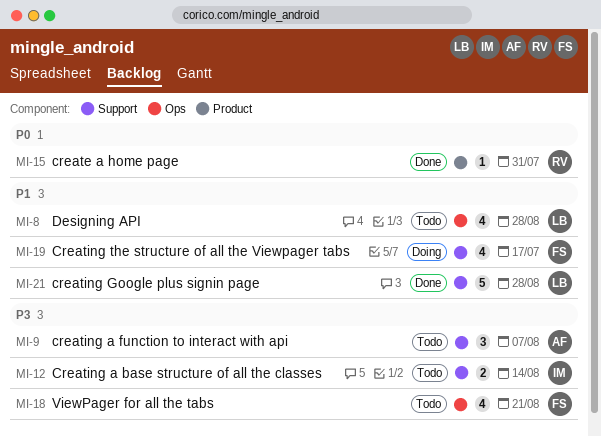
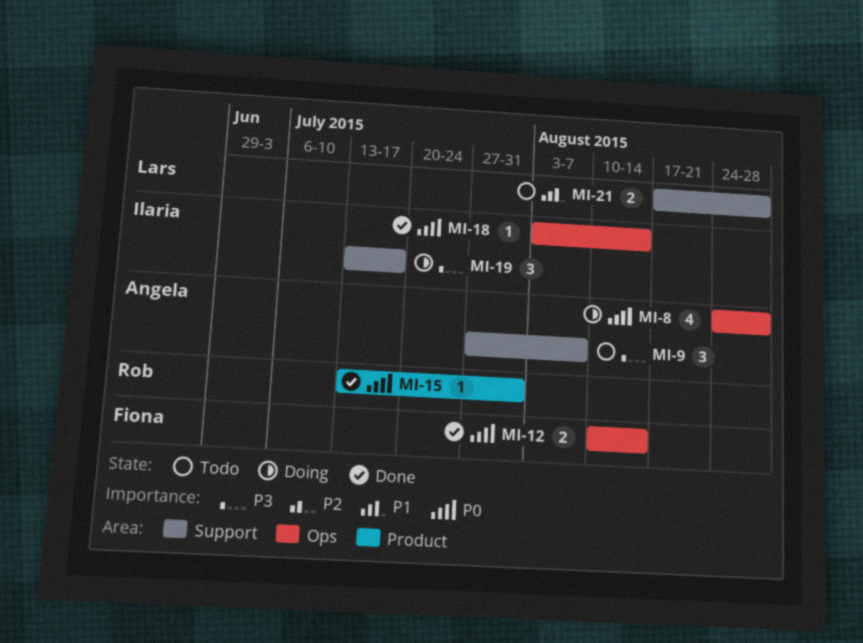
MI-8, status: Todo -> Doing
MI-8, owner: Lars -> Angela
MI-8, priority: P1 -> P0
MI-12, status: Todo -> Done
MI-12, owner: Ilaria -> Fiona
MI-12, priority: P3 -> P0
MI-12, label: Support -> Ops
MI-18, status: Todo -> Done
MI-18, owner: Fiona -> Ilaria
MI-18, priority: P3 -> P0
MI-18, estimate: 4 -> 1
MI-18, due: Aug 21 -> Aug 14
MI-19, owner: Fiona -> Ilaria
MI-19, priority: P1 -> P3
MI-19, estimate: 4 -> 3
MI-21, status: Done -> Todo
MI-21, estimate: 5 -> 2

